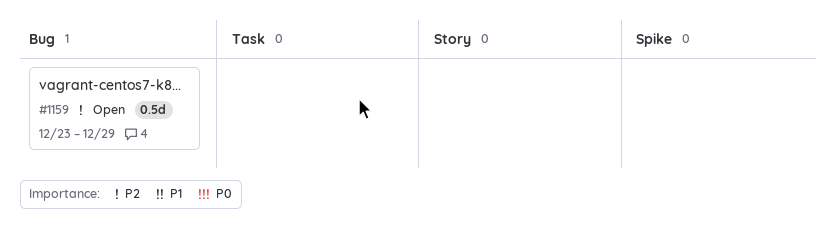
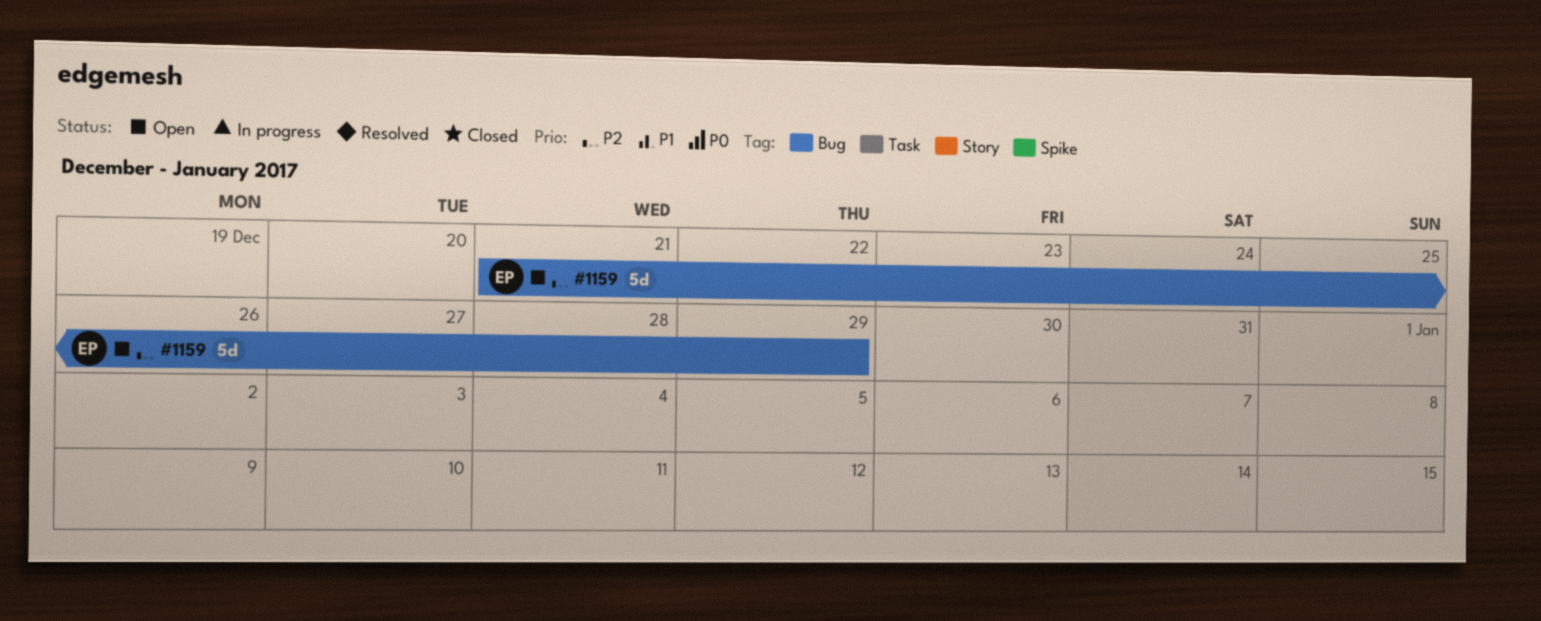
#1159, estimate: 0.5d -> 5d
#1159, start: Dec 23 -> Dec 21

